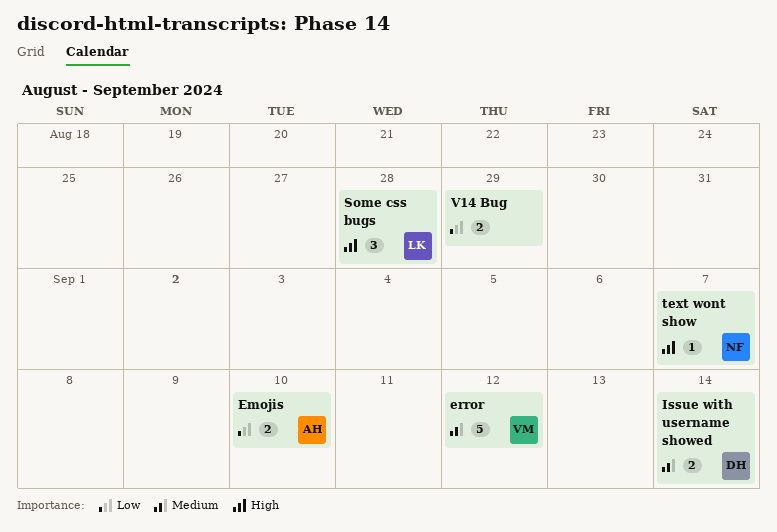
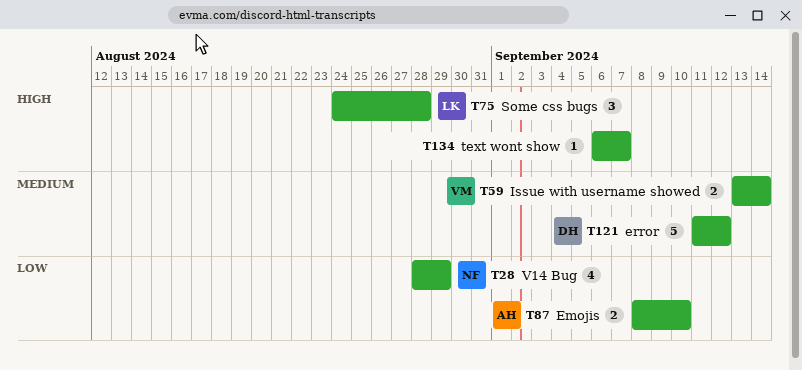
error, owner: VM -> DH
Issue with username showed, owner: DH -> VM
text wont show, owner: NF -> none
V14 Bug, owner: none -> NF
V14 Bug, estimate: 2 -> 4

